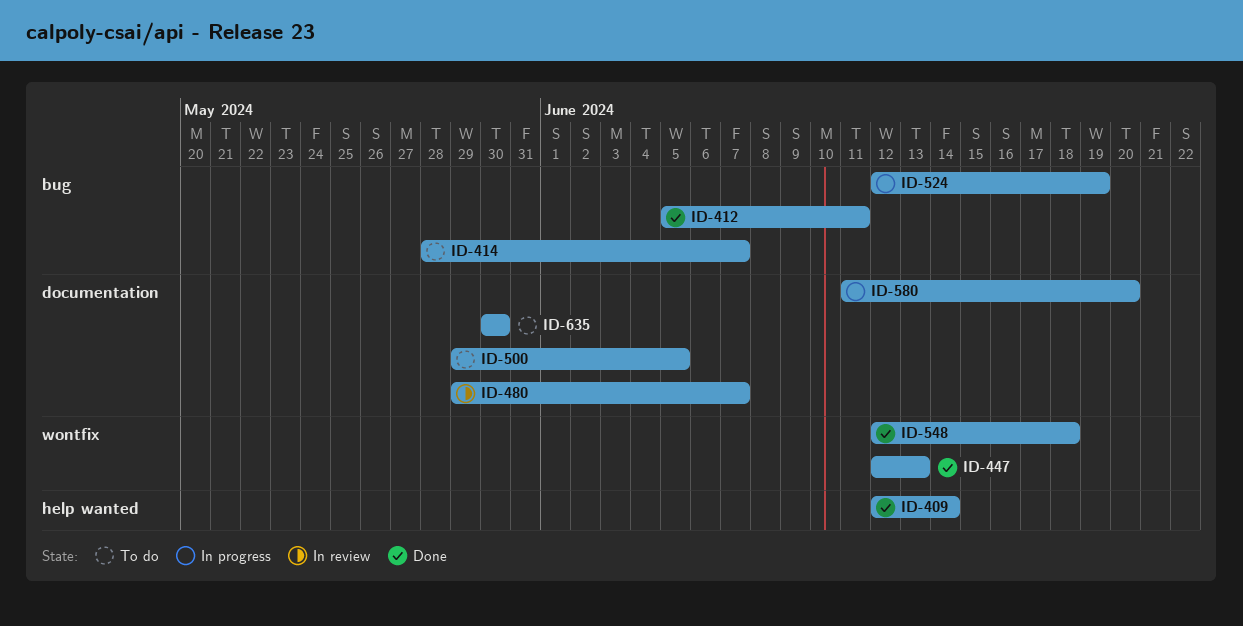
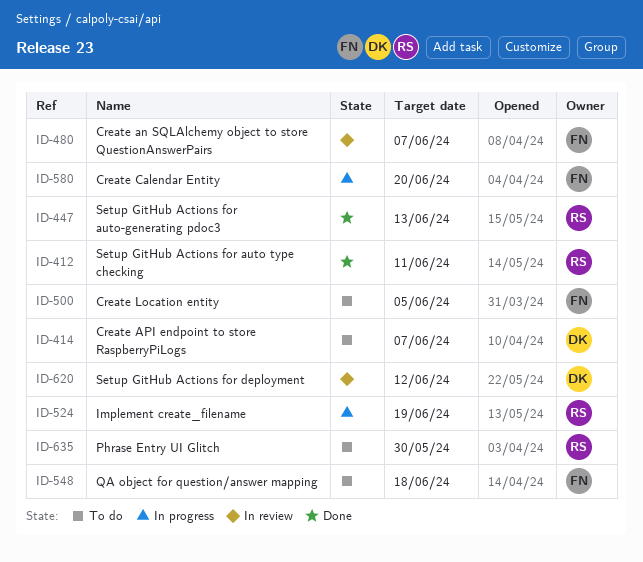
ID-409: present -> none
ID-548, status: Done -> To do
ID-620: none -> present

